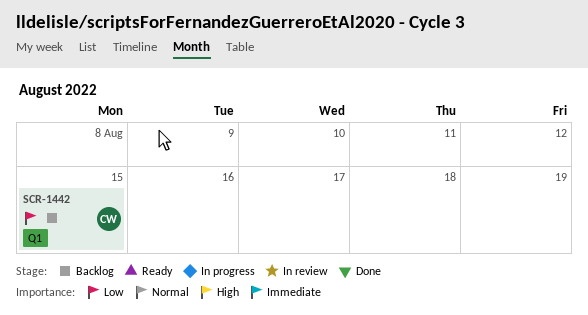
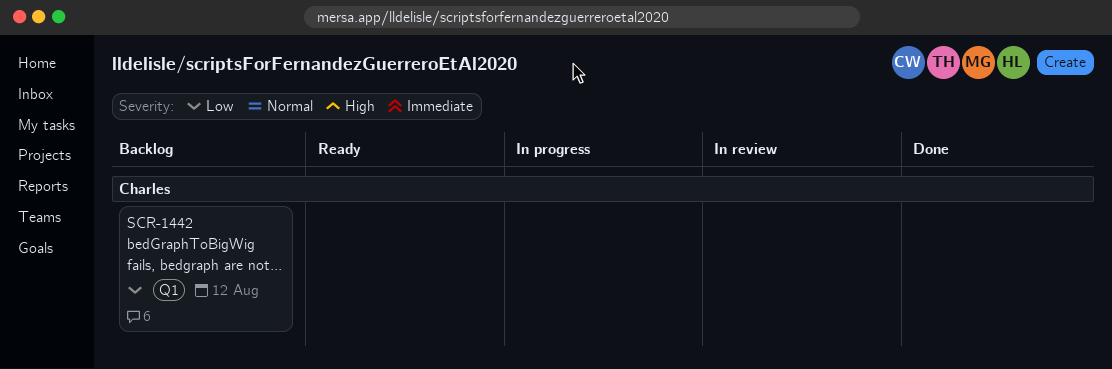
SCR-1442, due: Aug 15 -> Aug 12

